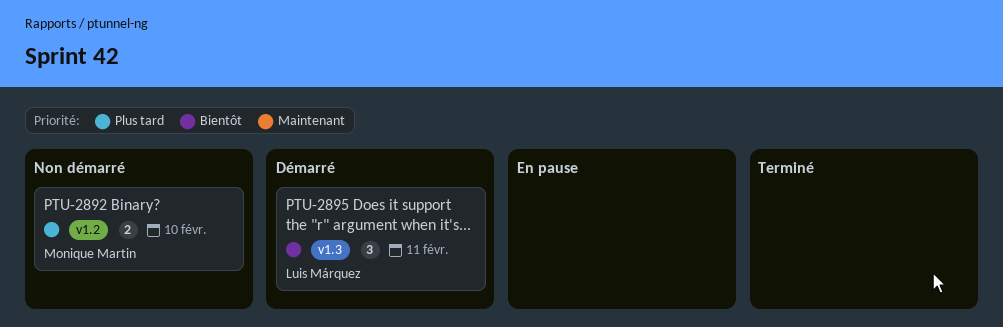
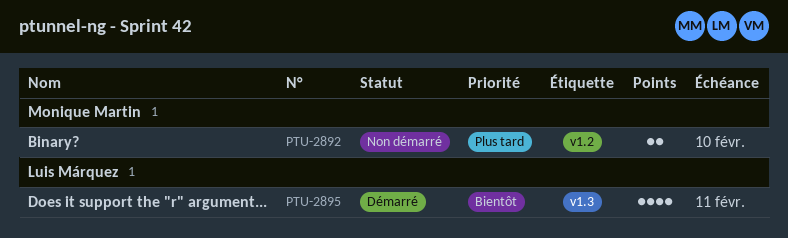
PTU-2895, estimate: 3 -> 4

